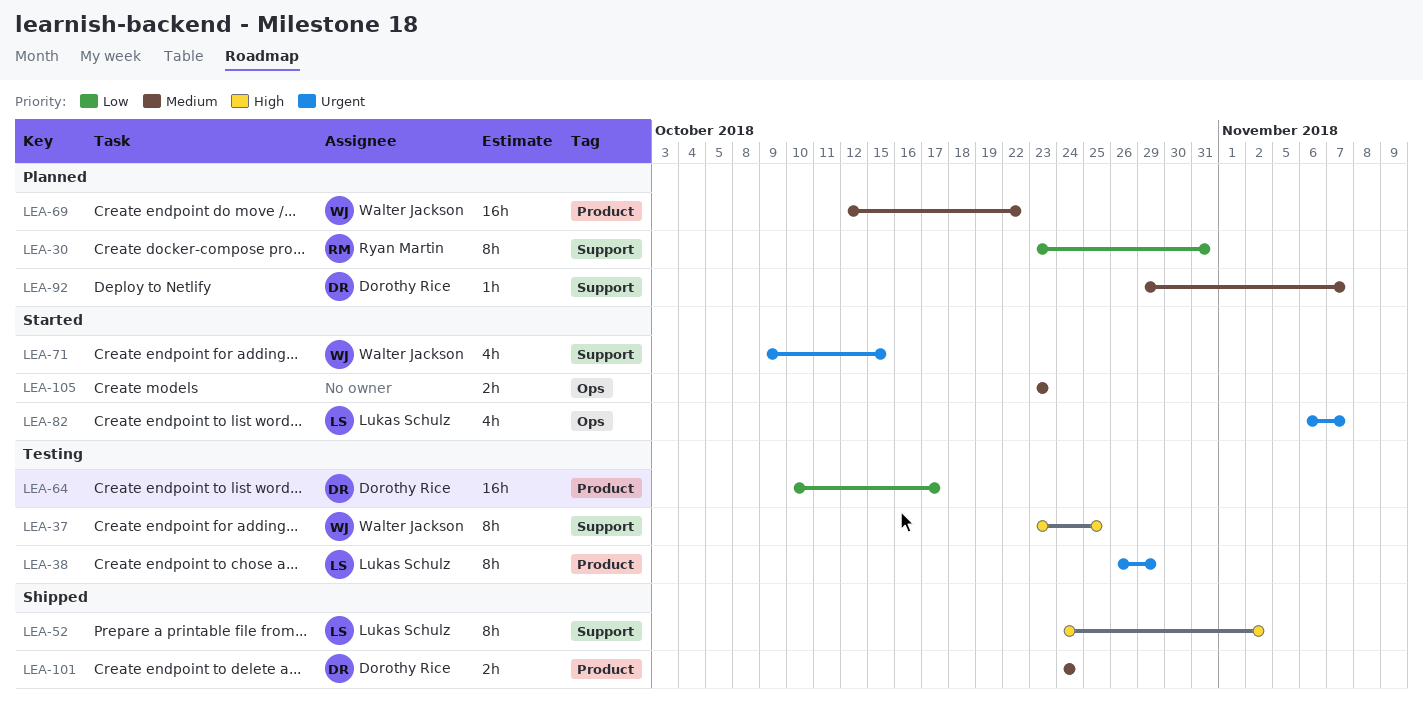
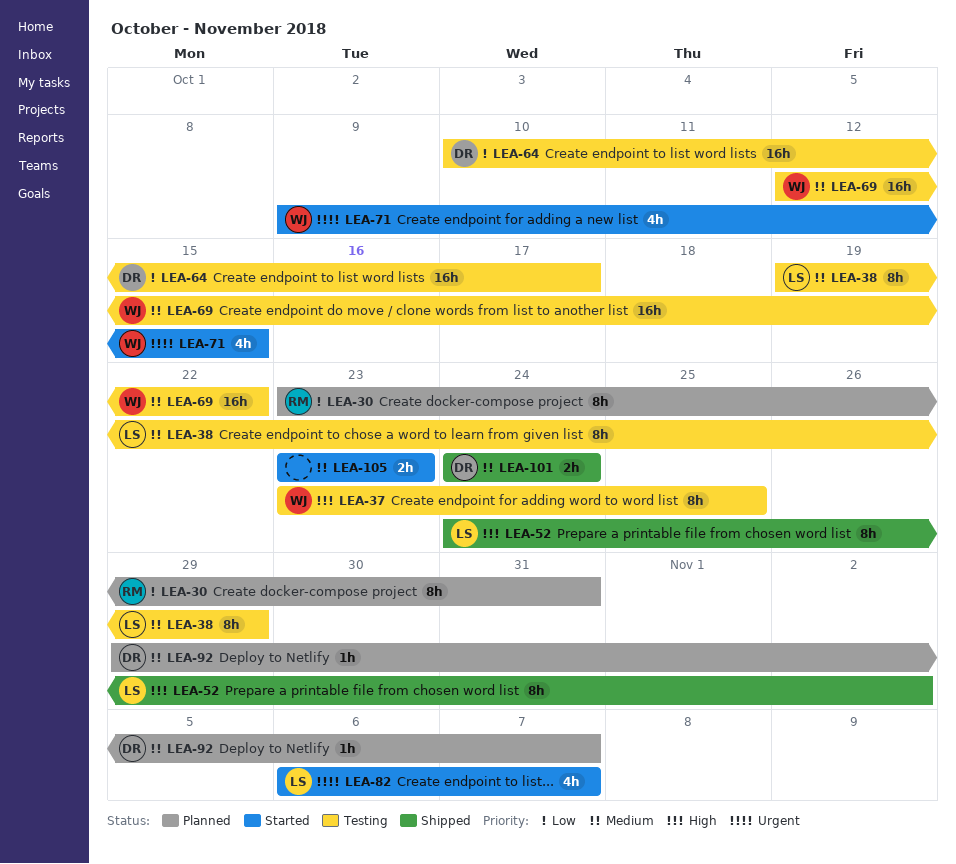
LEA-38, priority: Urgent -> Medium
LEA-38, start: Oct 26 -> Oct 19
LEA-69, status: Planned -> Testing

